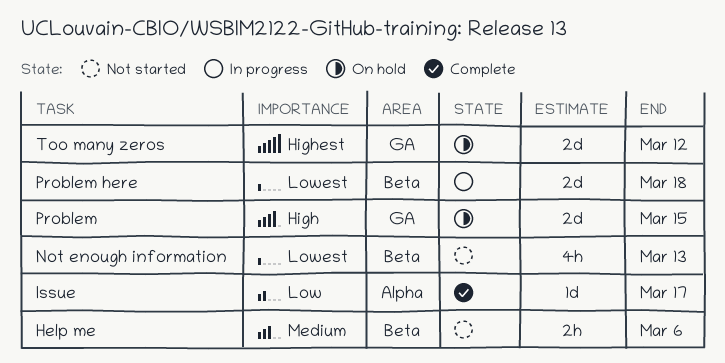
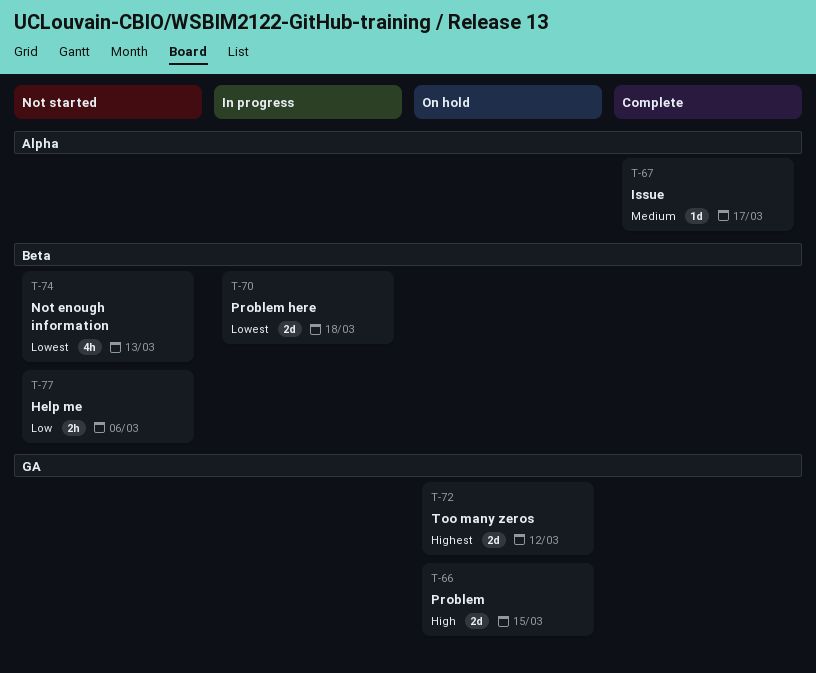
Help me, priority: Medium -> Low
Issue, priority: Low -> Medium

